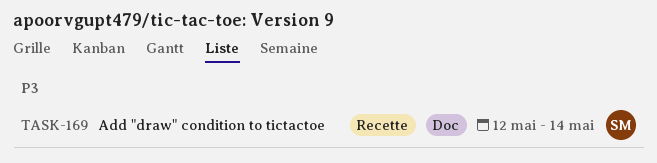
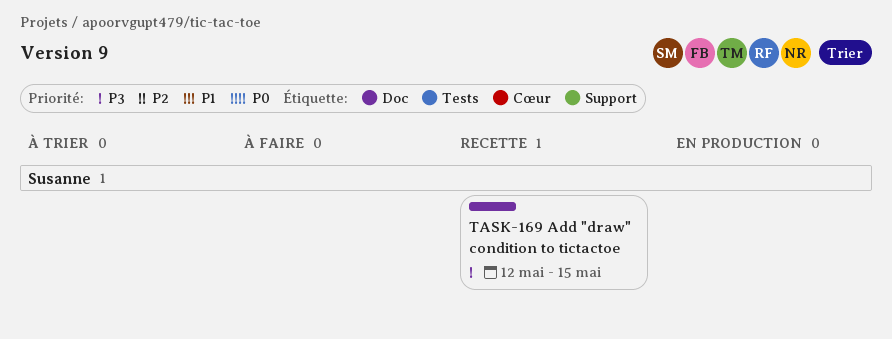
TASK-169, due: May 14 -> May 15

